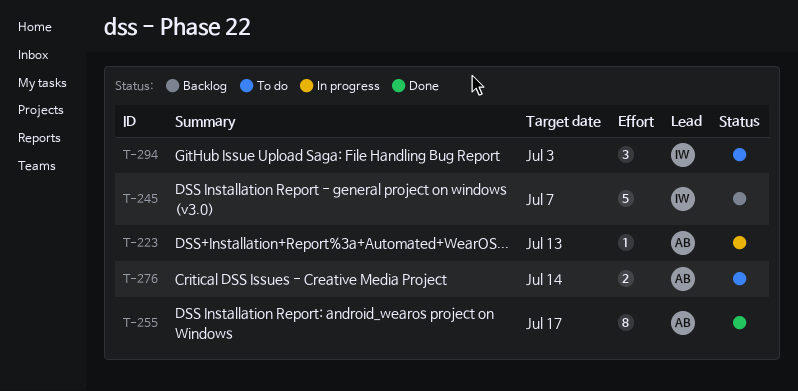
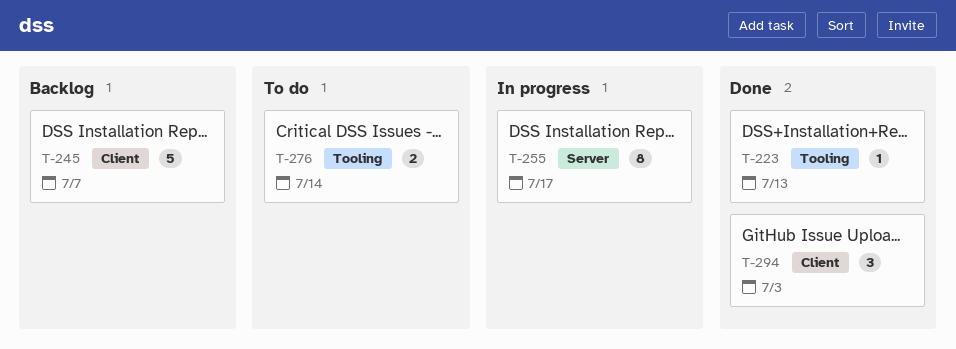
T-223, status: In progress -> Done
T-255, status: Done -> In progress
T-294, status: To do -> Done

